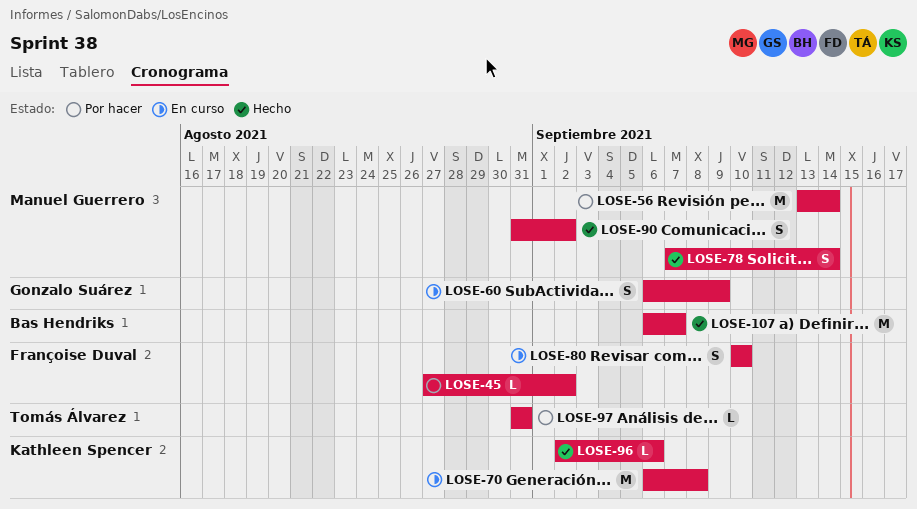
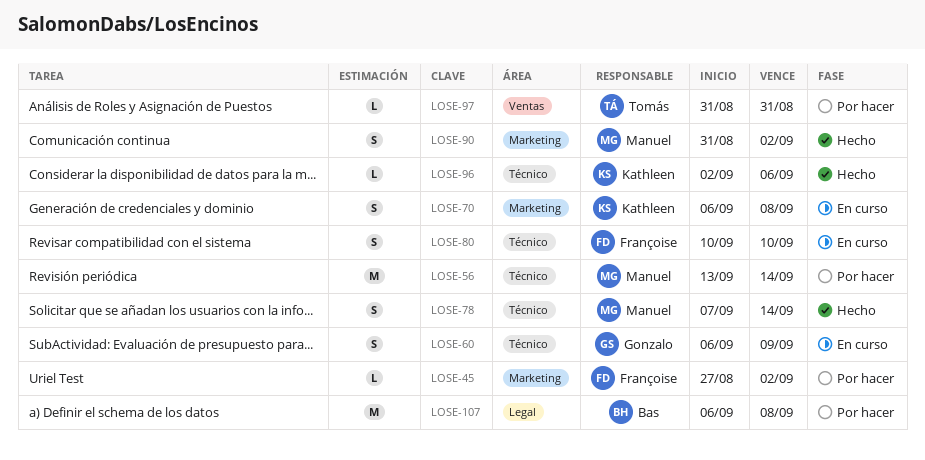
LOSE-70, estimate: M -> S
LOSE-107, status: Hecho -> Por hacer
LOSE-107, due: Sep 7 -> Sep 8

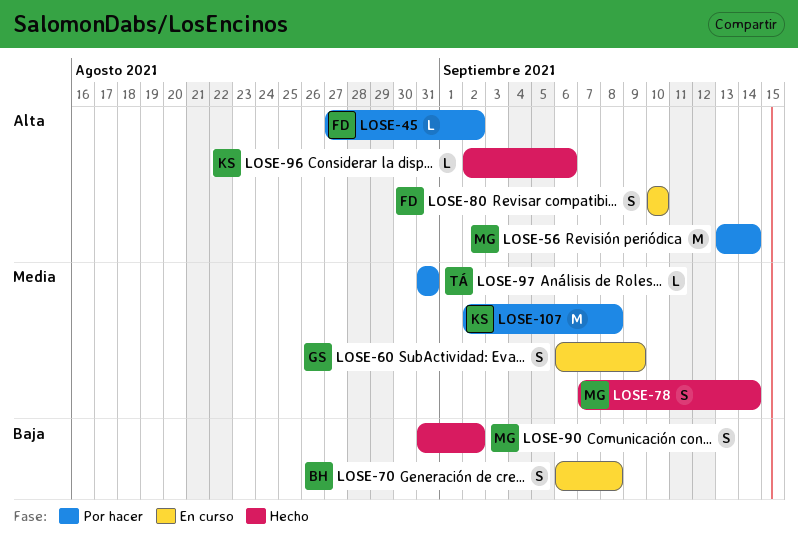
LOSE-70, owner: Kathleen -> Bas
LOSE-107, owner: Bas -> Kathleen
LOSE-107, start: Sep 6 -> Sep 2

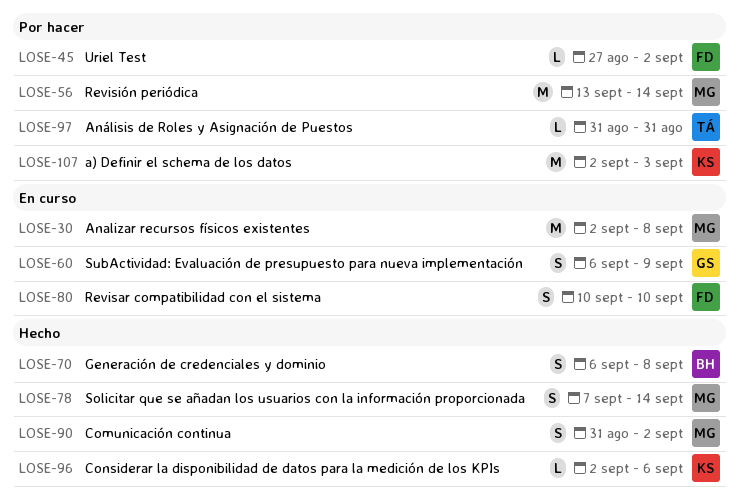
LOSE-30: none -> present
LOSE-70, status: En curso -> Hecho
LOSE-107, due: Sep 8 -> Sep 3

